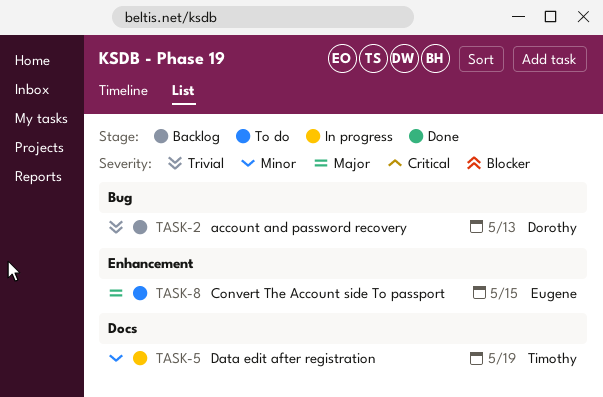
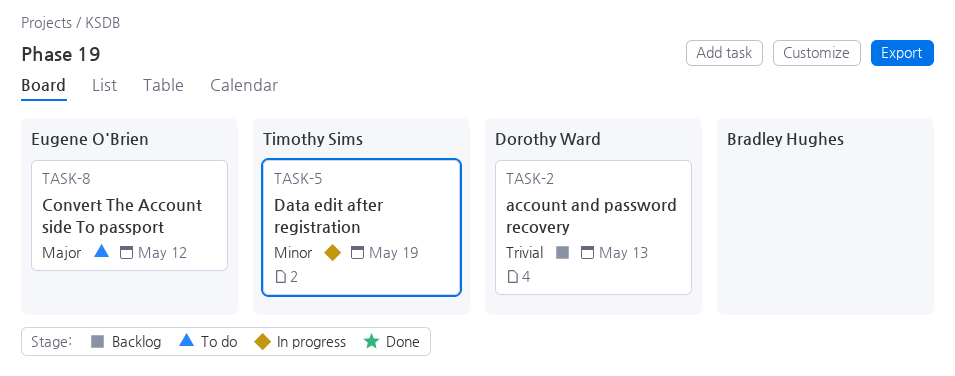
TASK-8, due: May 15 -> May 12

